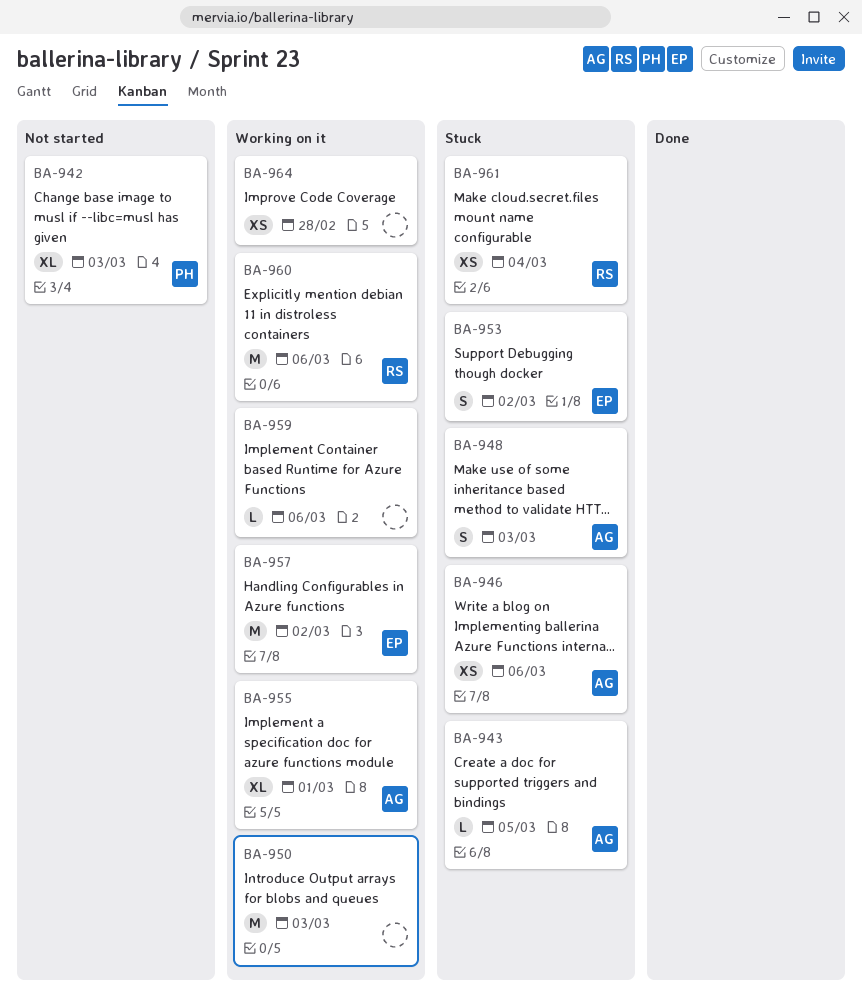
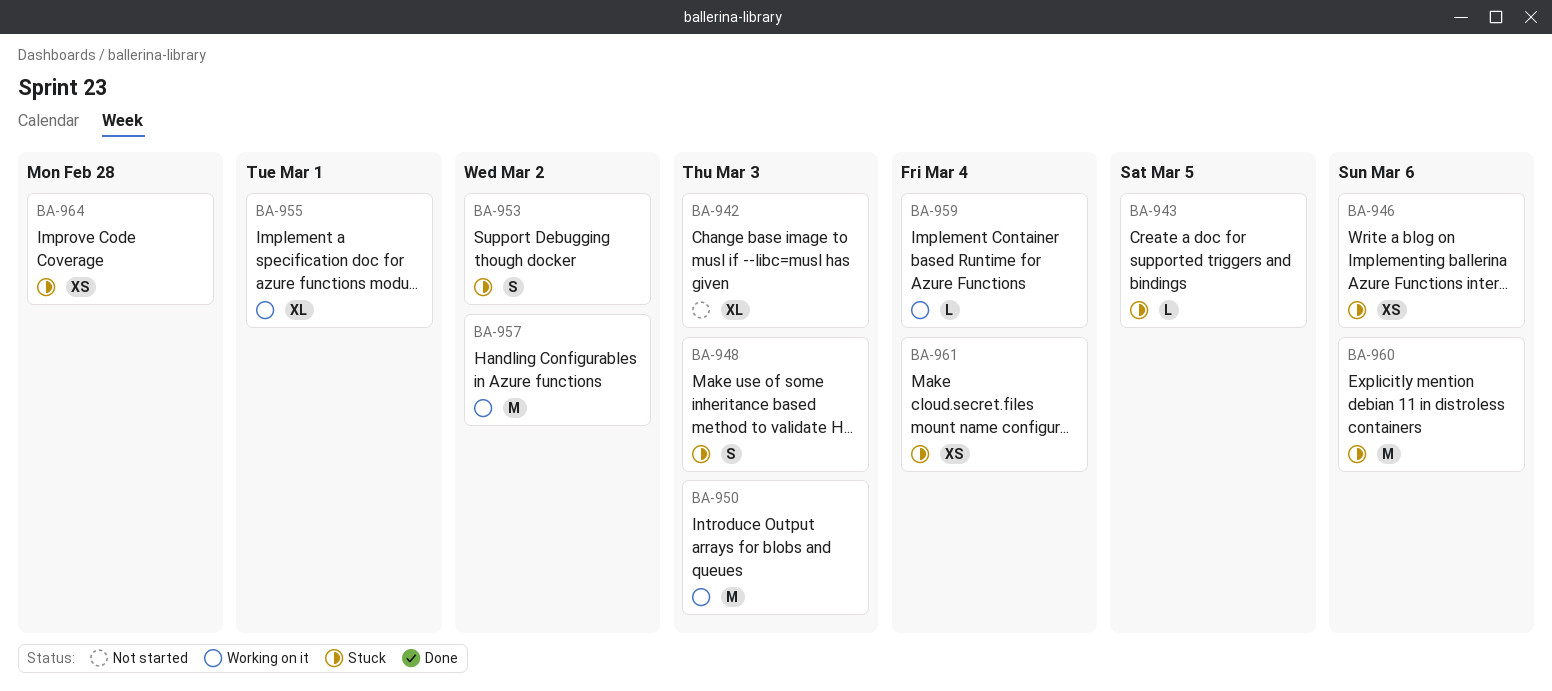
BA-959, due: Mar 6 -> Mar 4
BA-960, status: Working on it -> Stuck
BA-964, status: Working on it -> Stuck

